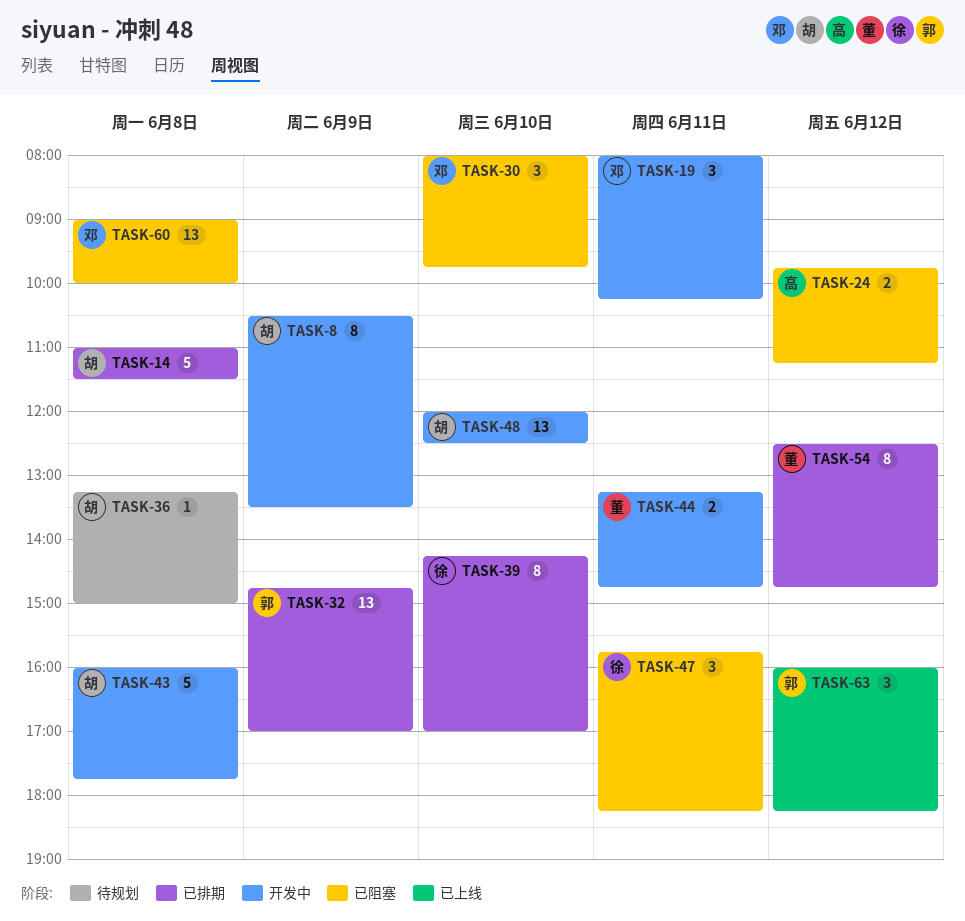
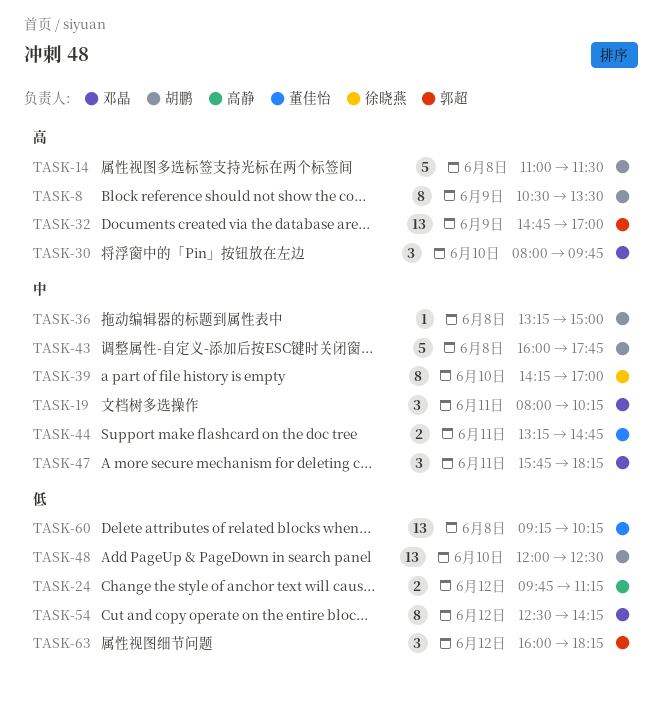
TASK-47, owner: 徐晓燕 -> 邓晶
TASK-54, owner: 董佳怡 -> 邓晶
TASK-54, ends: 14:45 -> 14:15
TASK-60, owner: 邓晶 -> 董佳怡
TASK-60, begins: 09:00 -> 09:15
TASK-60, ends: 10:00 -> 10:15

